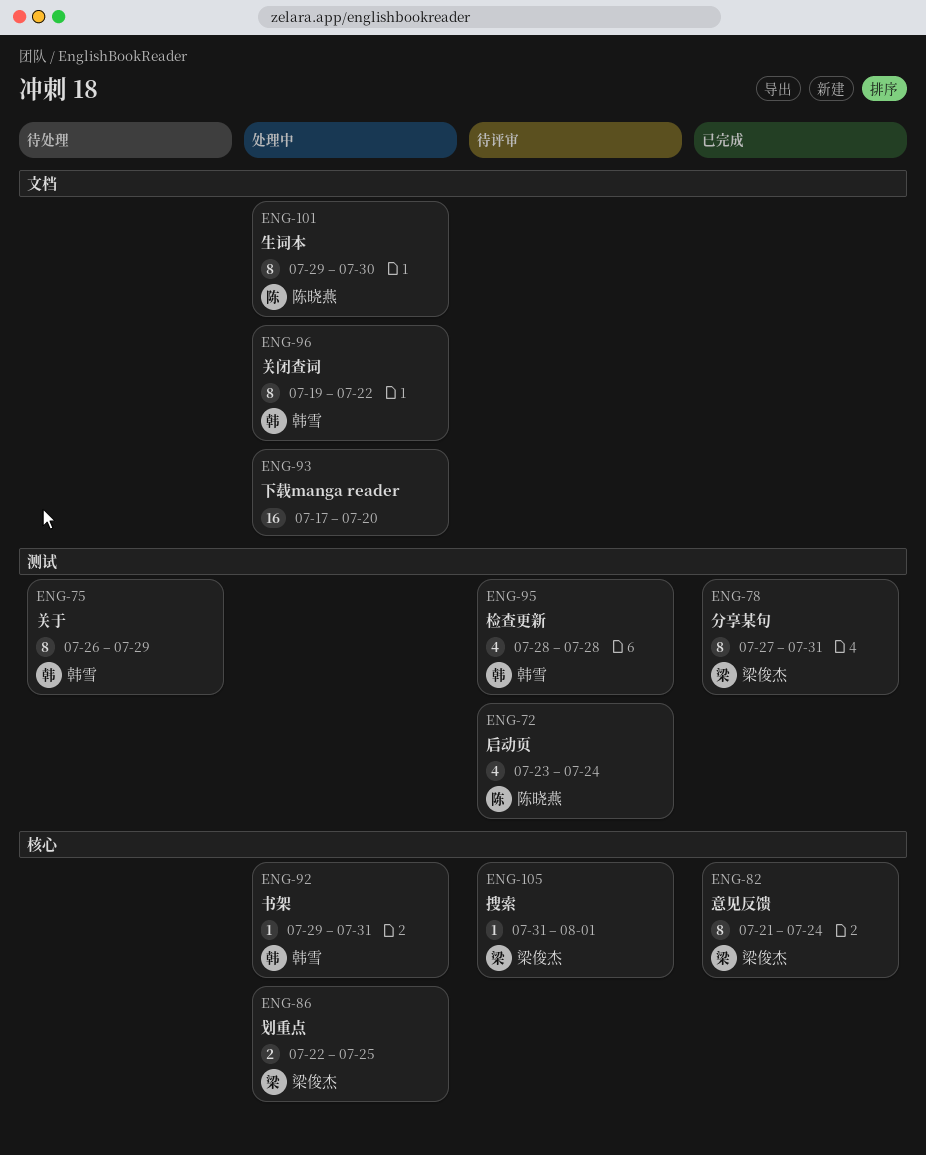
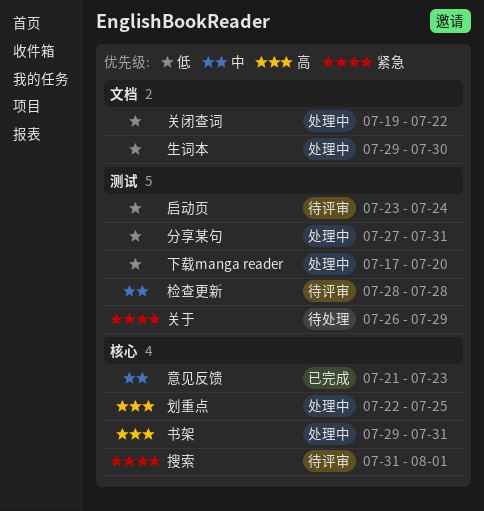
下载manga reader, label: 文档 -> 测试
分享某句, status: 已完成 -> 处理中
意见反馈, due: Jul 24 -> Jul 23

